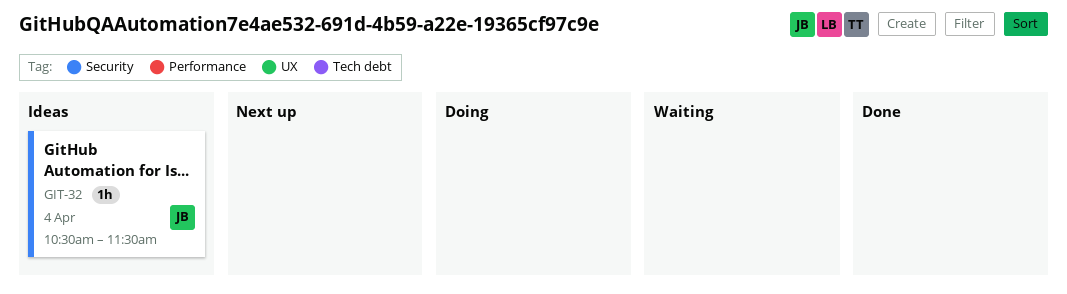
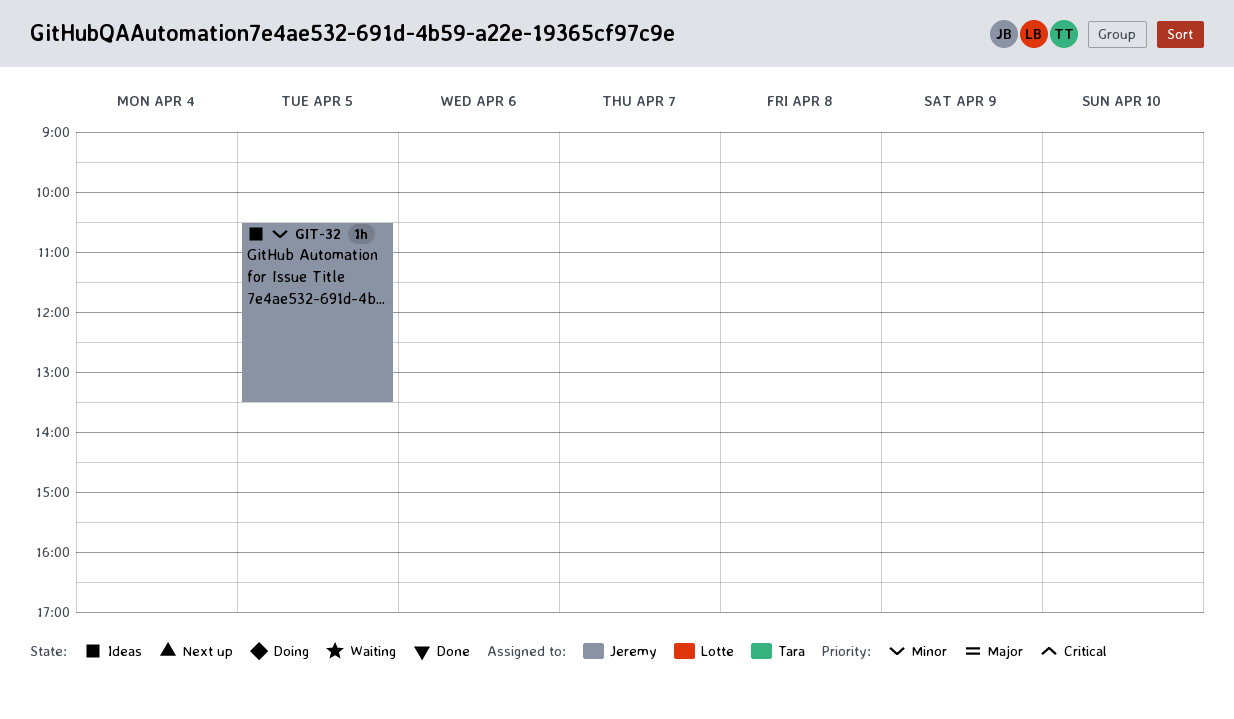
GIT-32, day: Apr 4 -> Apr 5
GIT-32, ends: 11:30 -> 13:30

